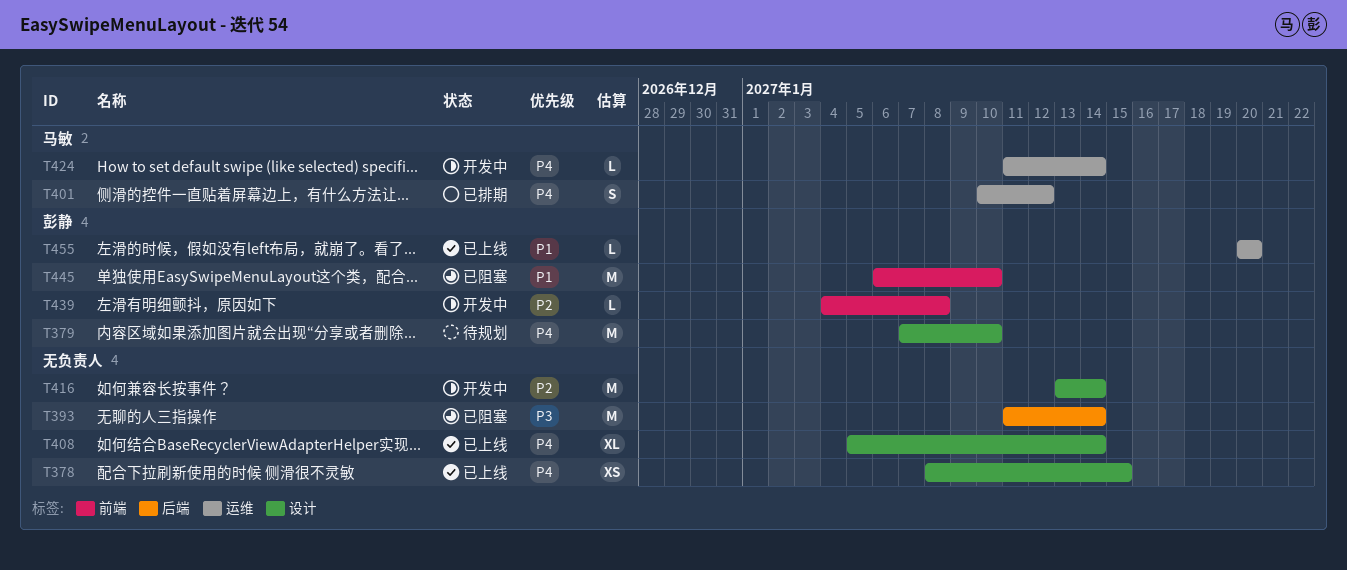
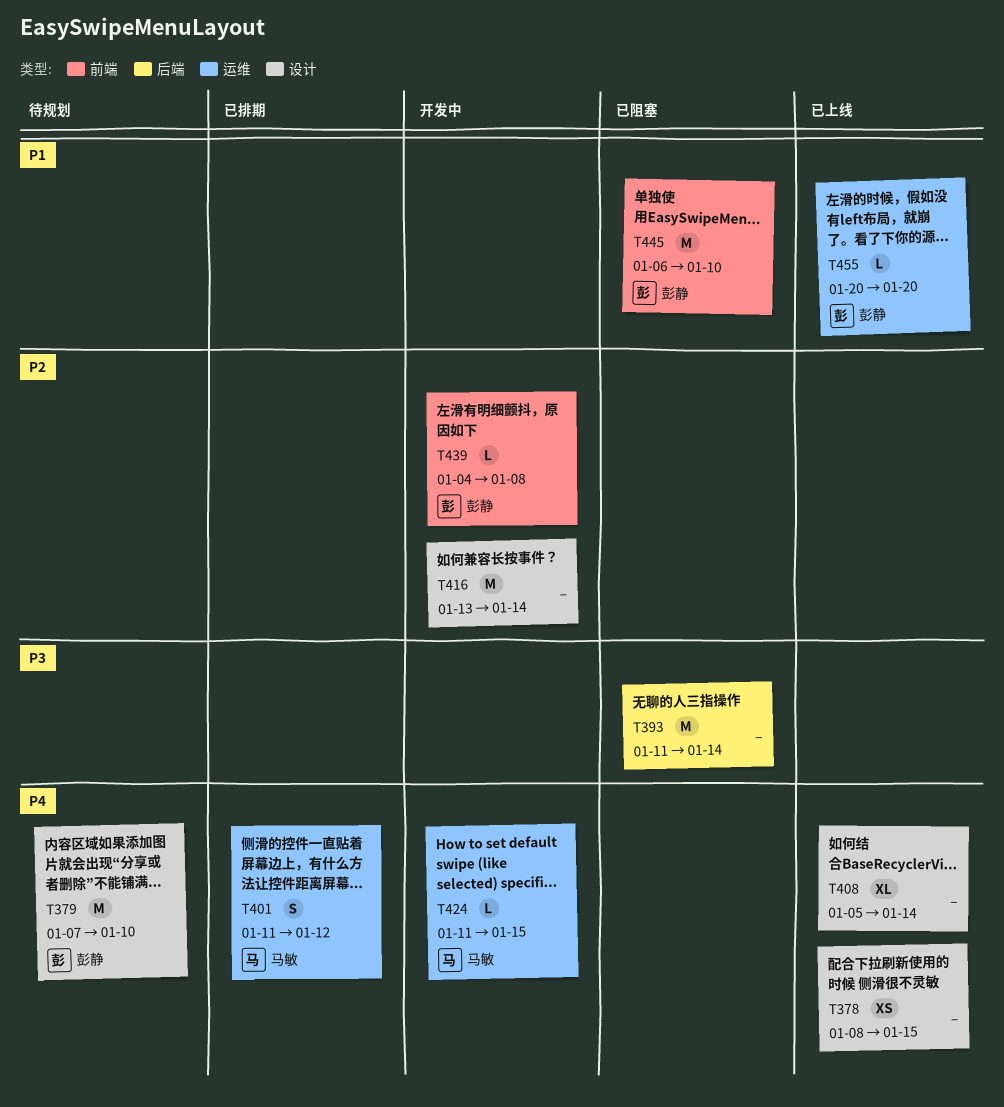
T401, start: Jan 10 -> Jan 11
T424, due: Jan 14 -> Jan 15

